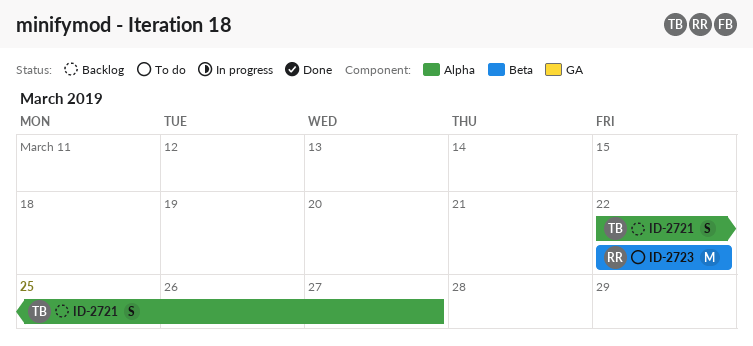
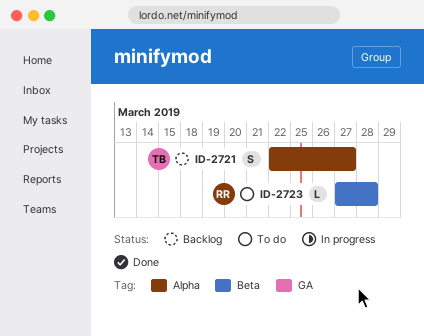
ID-2723, estimate: M -> L
ID-2723, start: Mar 22 -> Mar 27
ID-2723, due: Mar 22 -> Mar 28

